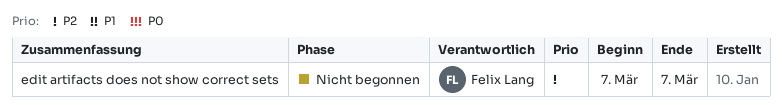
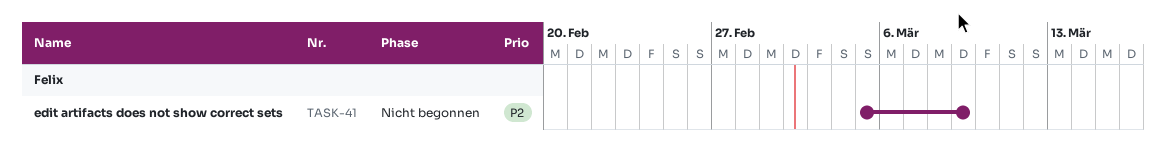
edit artifacts does not show correct sets, start: Mar 7 -> Mar 5
edit artifacts does not show correct sets, due: Mar 7 -> Mar 9

